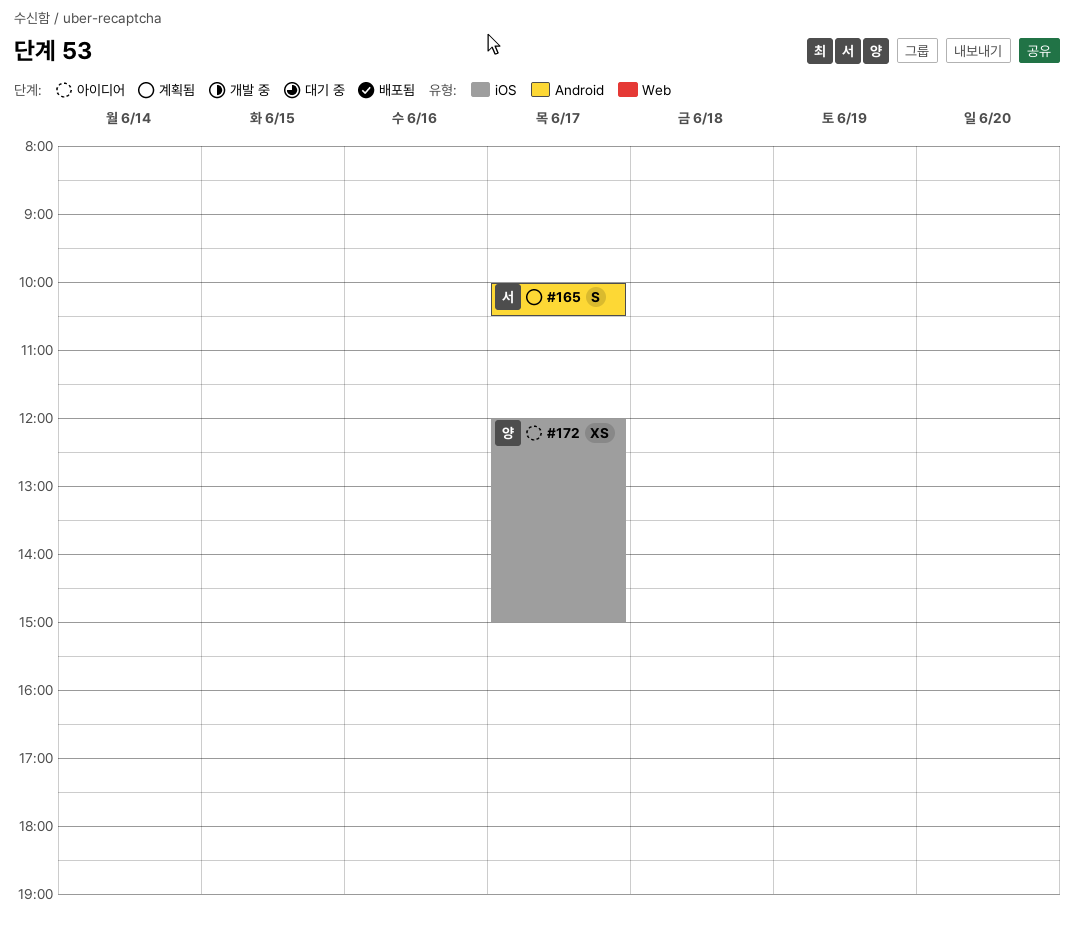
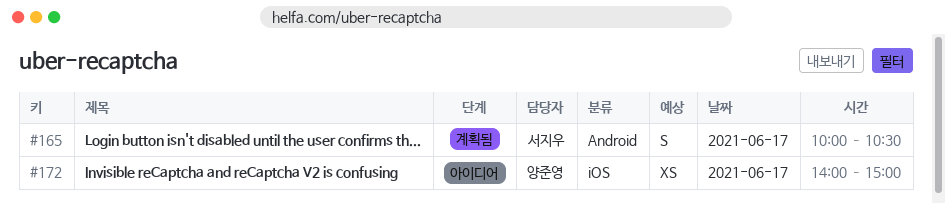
#172, begins: 12:00 -> 14:00

